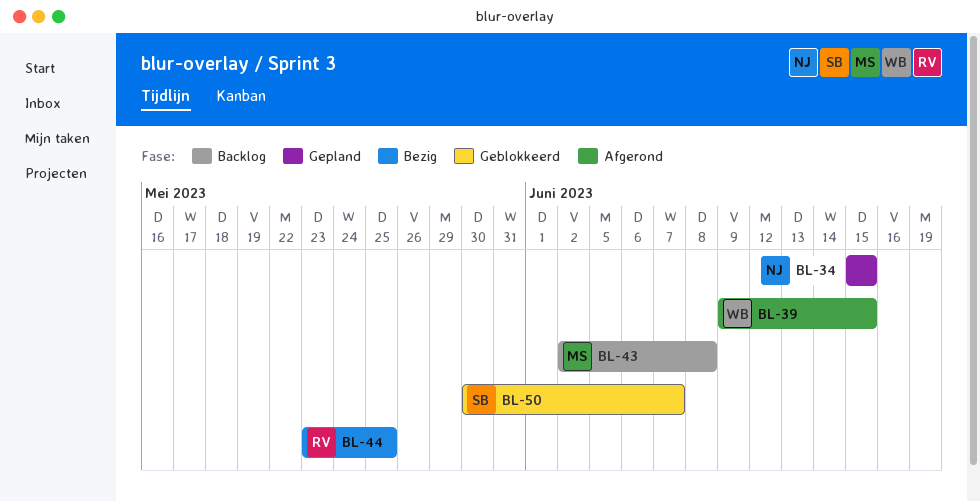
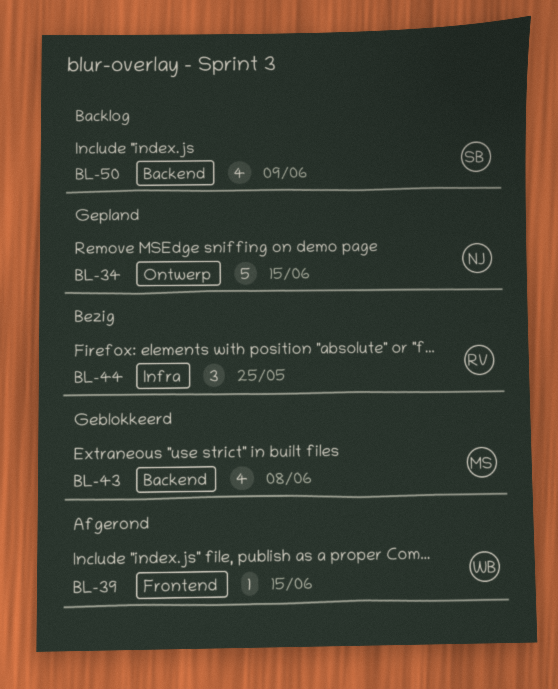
BL-43, status: Backlog -> Geblokkeerd
BL-50, status: Geblokkeerd -> Backlog
BL-50, due: Jun 7 -> Jun 9

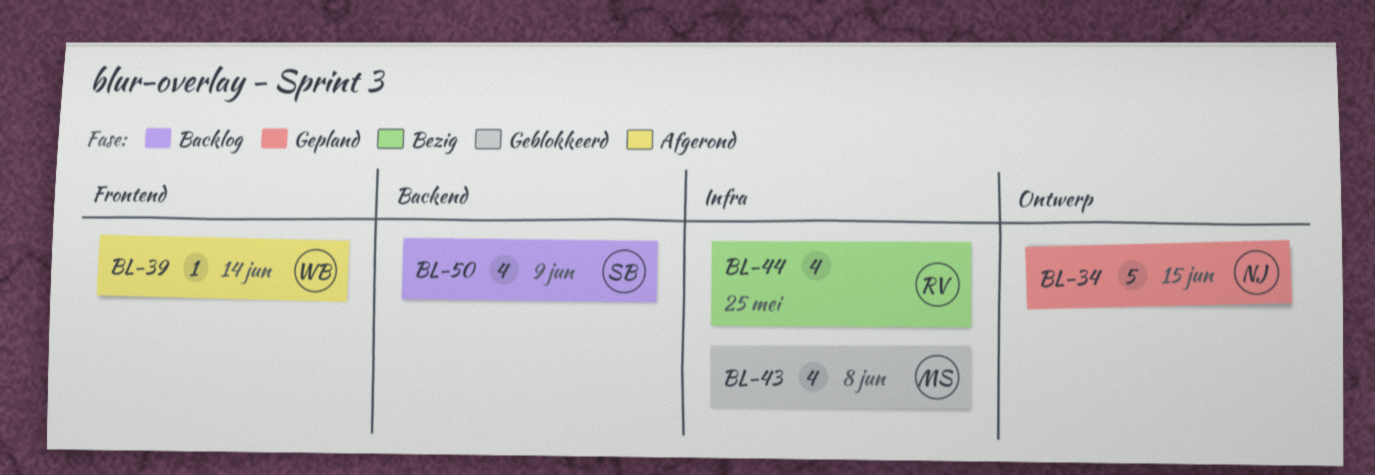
BL-39, due: Jun 15 -> Jun 14
BL-43, label: Backend -> Infra
BL-44, estimate: 3 -> 4

